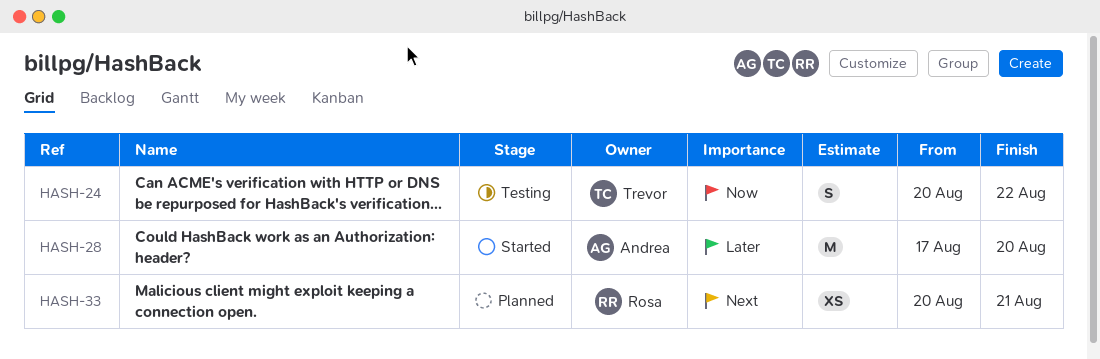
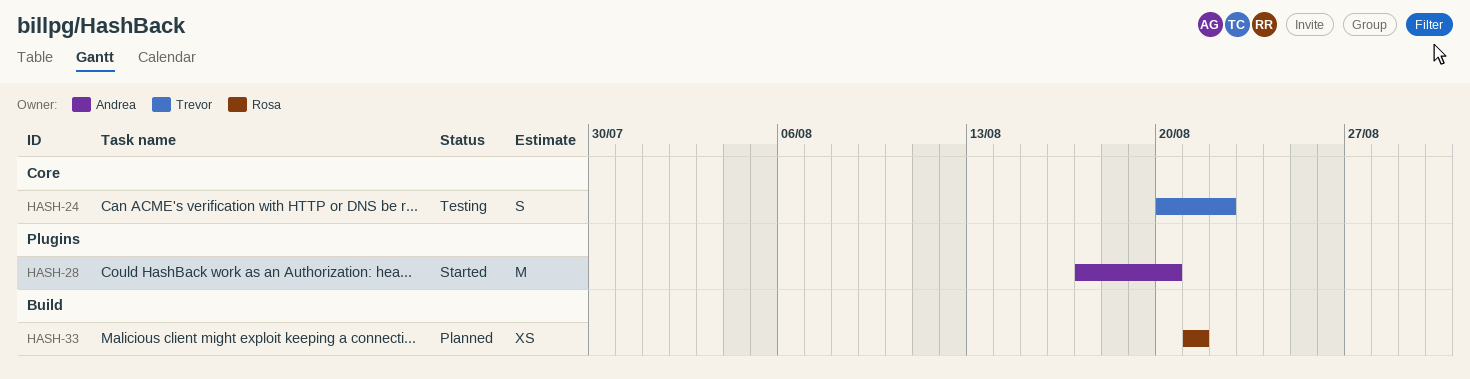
HASH-33, start: Aug 20 -> Aug 21

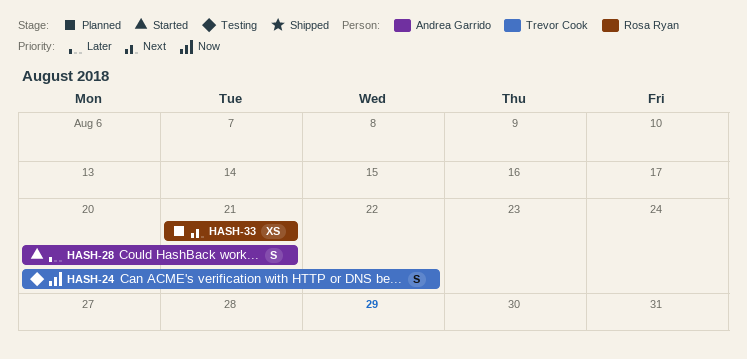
HASH-28, estimate: M -> S
HASH-28, start: Aug 17 -> Aug 20
HASH-28, due: Aug 20 -> Aug 21

